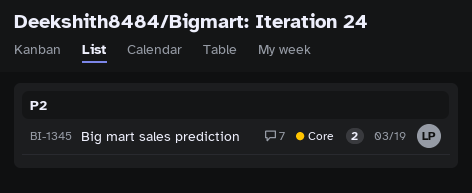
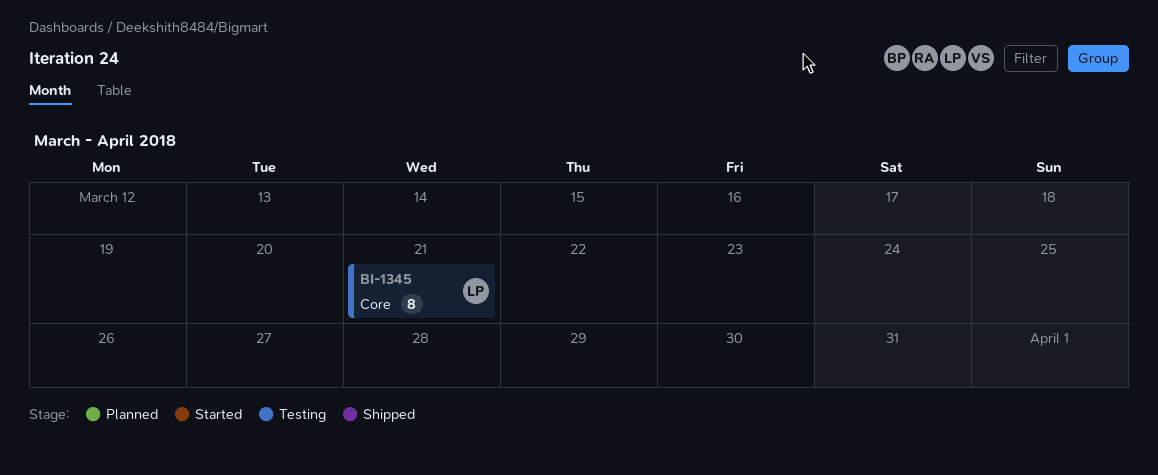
BI-1345, estimate: 2 -> 8
BI-1345, due: Mar 19 -> Mar 21

